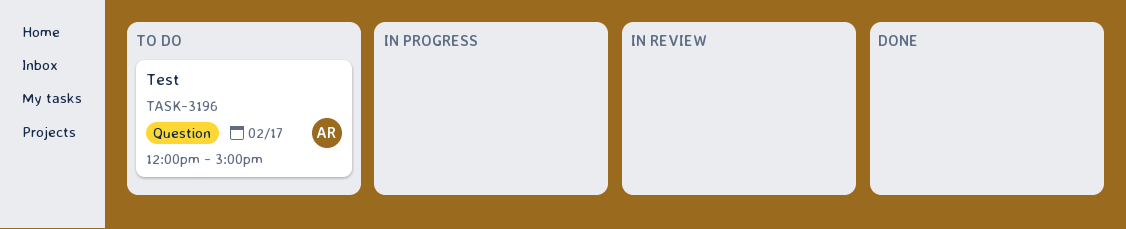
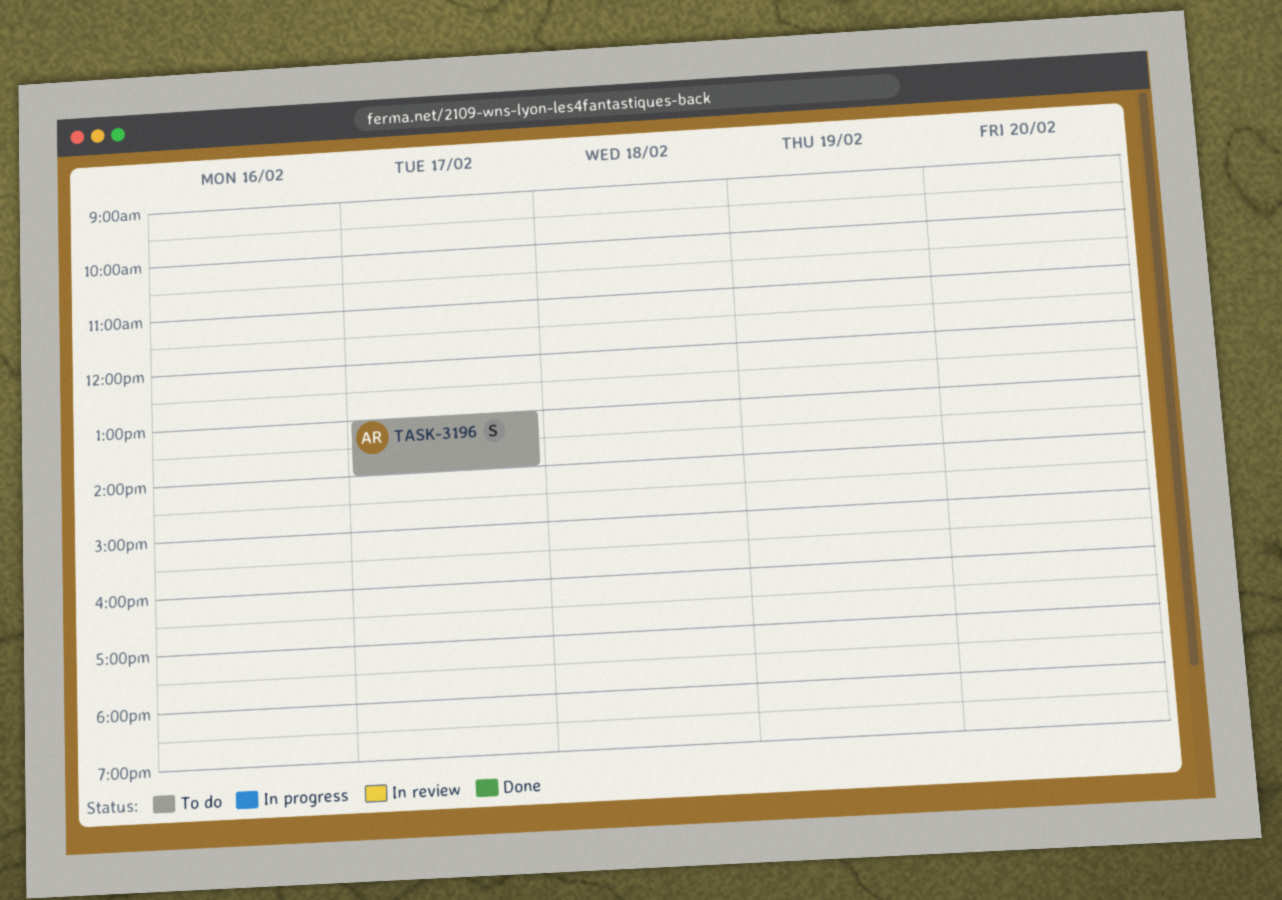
TASK-3196, begins: 12:00 -> 13:00
TASK-3196, ends: 15:00 -> 14:00

